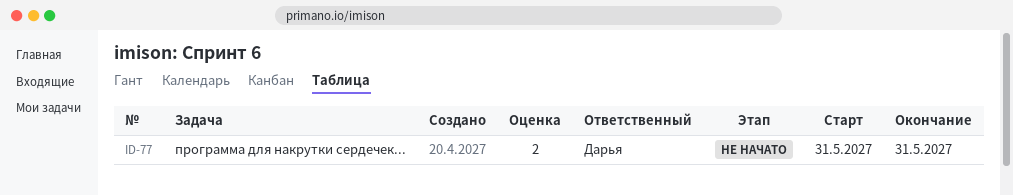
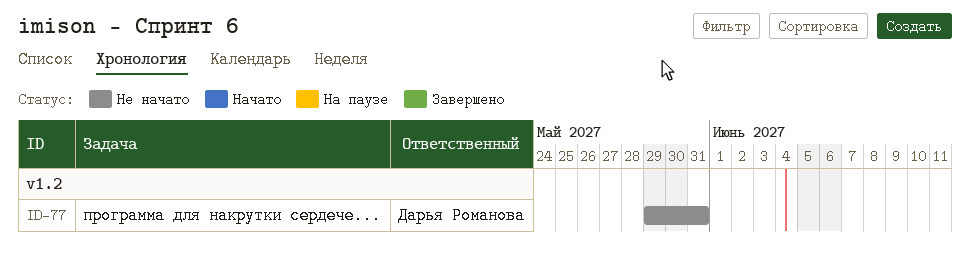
ID-77, start: May 31 -> May 29

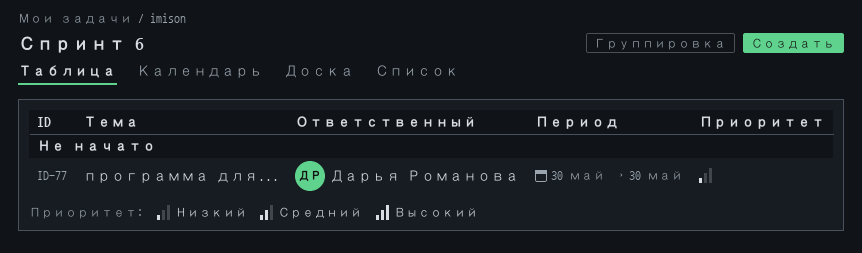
ID-77, start: May 29 -> May 30
ID-77, due: May 31 -> May 30

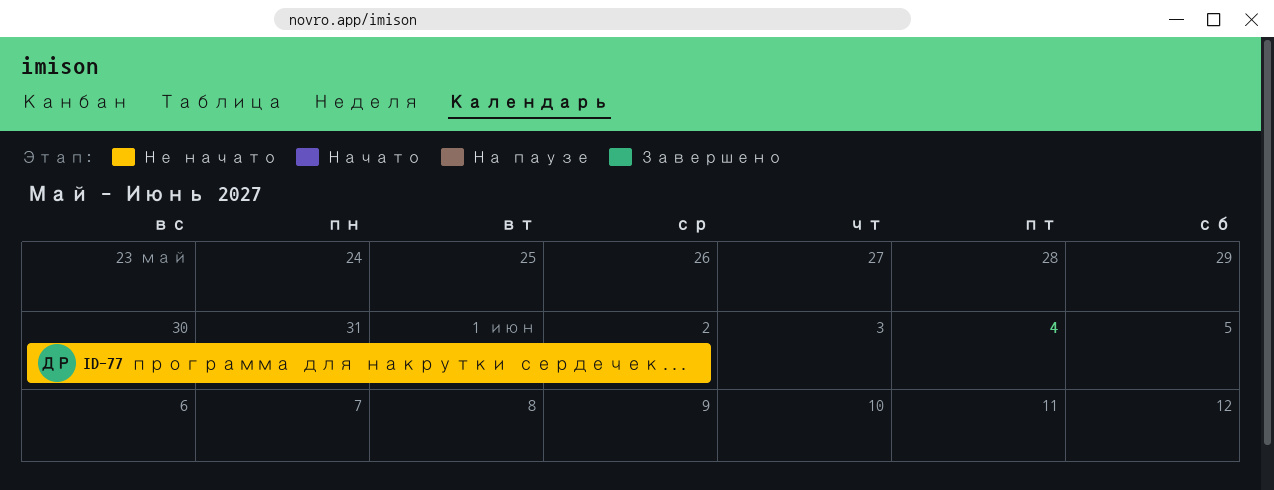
ID-77, due: May 30 -> Jun 2

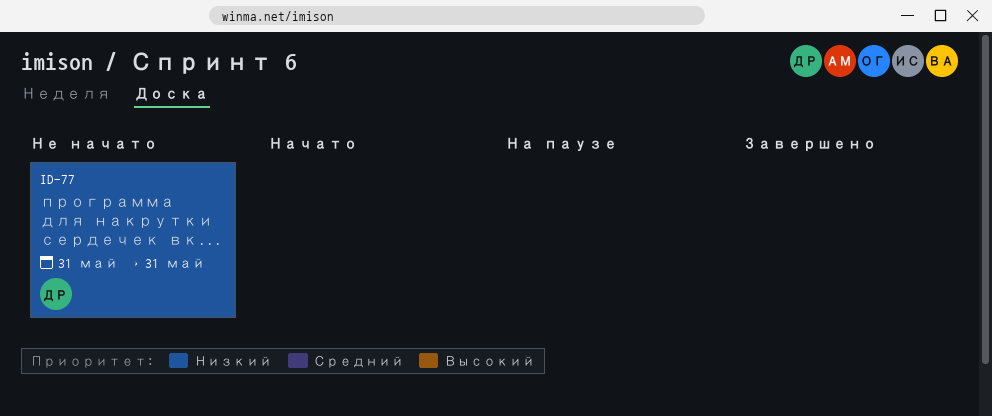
ID-77, start: May 30 -> May 31
ID-77, due: Jun 2 -> May 31

